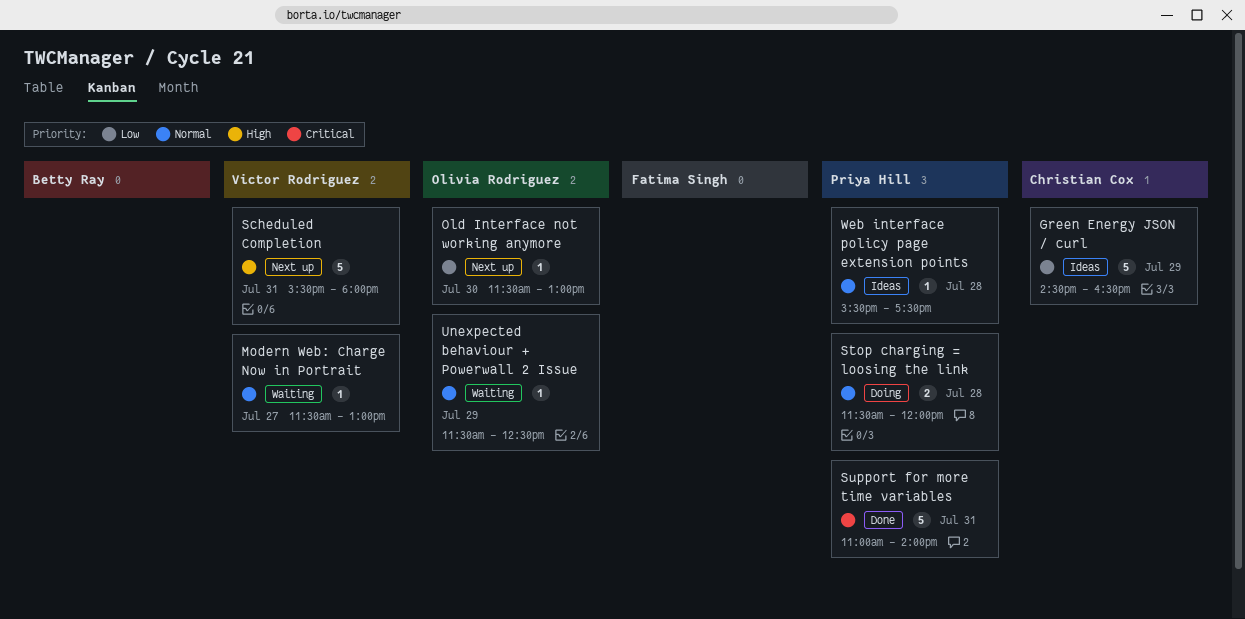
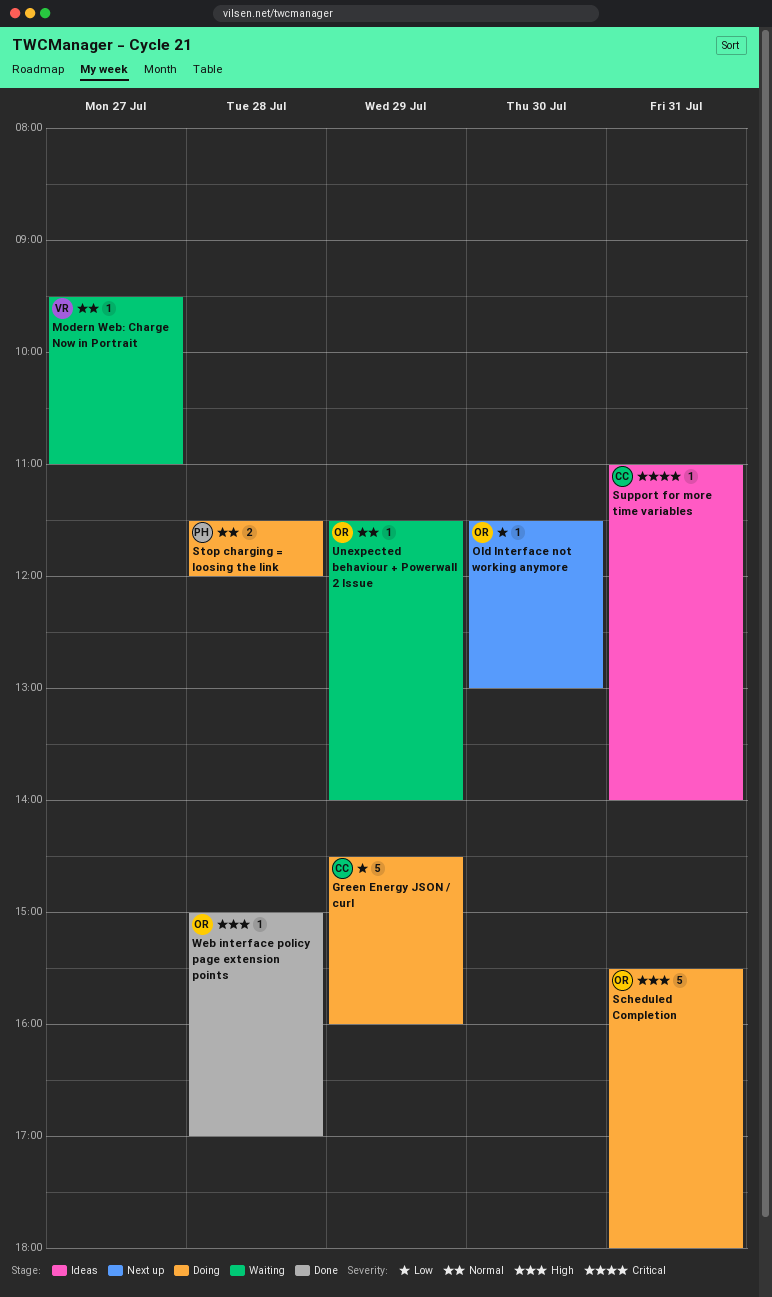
Green Energy JSON / curl, status: Ideas -> Doing
Green Energy JSON / curl, ends: 16:30 -> 16:00
Modern Web: Charge Now in Portrait, begins: 11:30 -> 09:30
Modern Web: Charge Now in Portrait, ends: 13:00 -> 11:00
Scheduled Completion, status: Next up -> Doing
Scheduled Completion, owner: Victor Rodriguez -> Olivia Rodriguez
Support for more time variables, status: Done -> Ideas
Support for more time variables, owner: Priya Hill -> Christian Cox
Support for more time variables, estimate: 5 -> 1
Unexpected behaviour + Powerwall 2 Issue, ends: 12:30 -> 14:00
Web interface policy page extension points, status: Ideas -> Done
Web interface policy page extension points, owner: Priya Hill -> Olivia Rodriguez
Web interface policy page extension points, priority: Normal -> High
Web interface policy page extension points, begins: 15:30 -> 15:00
Web interface policy page extension points, ends: 17:30 -> 17:00

